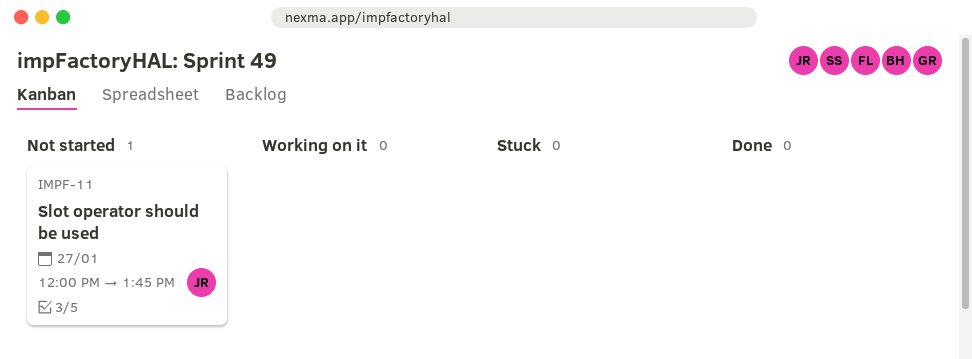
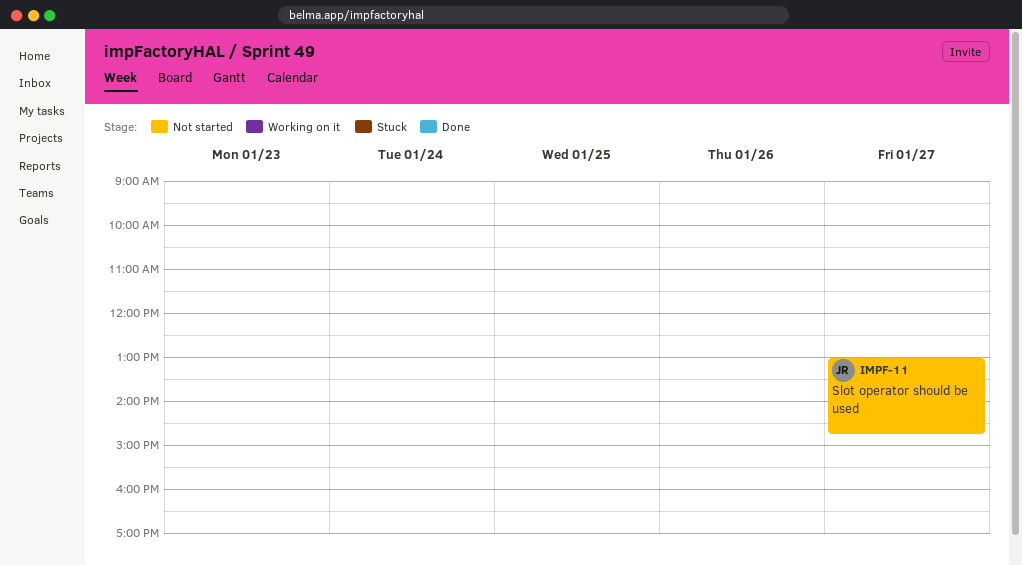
IMPF-11, begins: 12:00 -> 13:00
IMPF-11, ends: 13:45 -> 14:45

